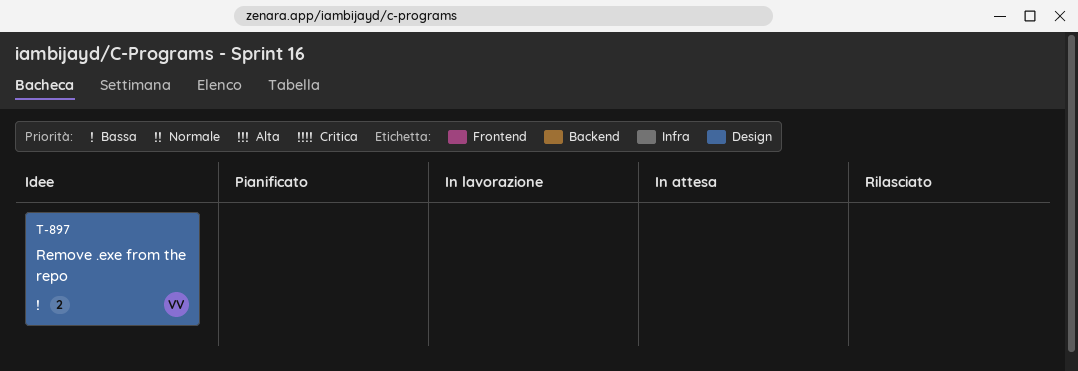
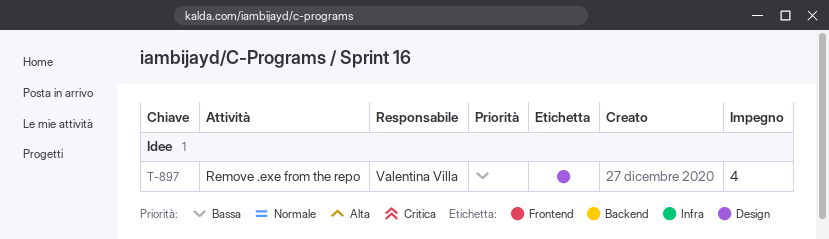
T-897, estimate: 2 -> 4

